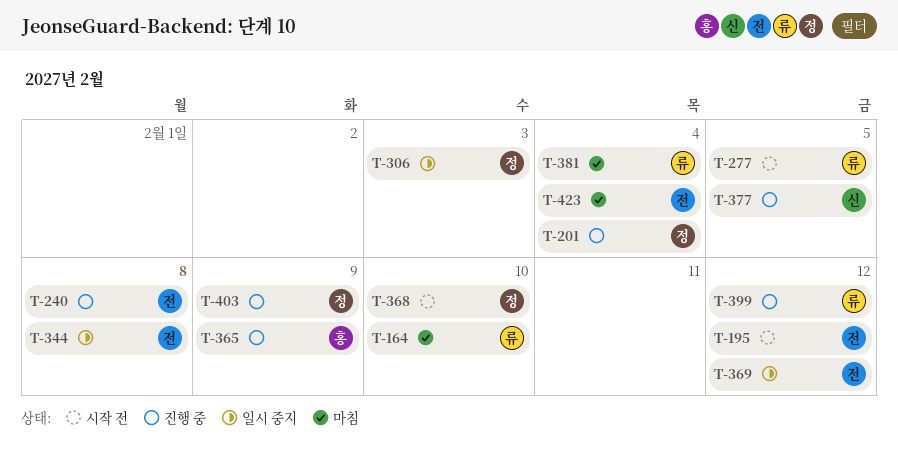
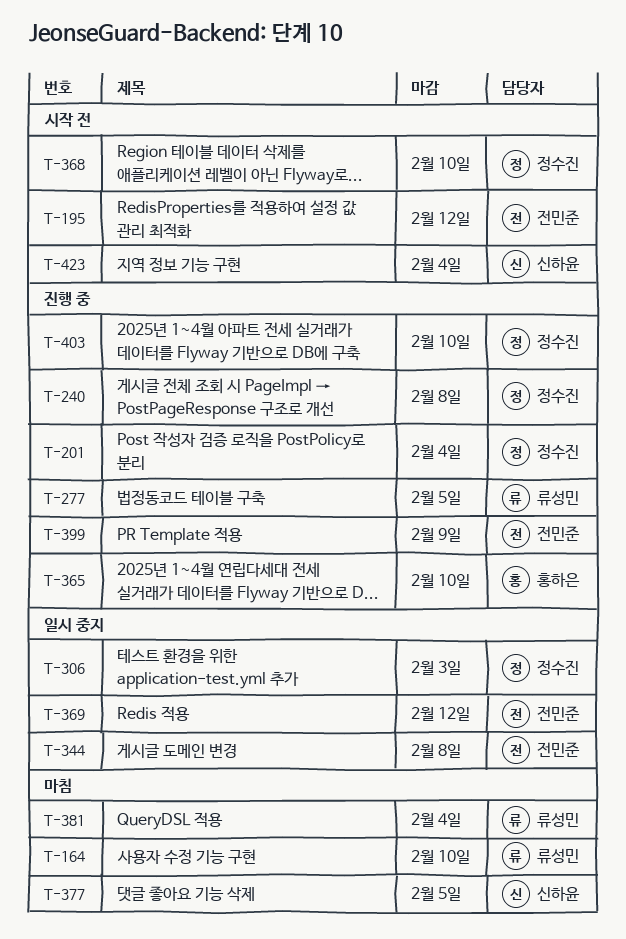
T-240, owner: 전민준 -> 정수진
T-277, status: 시작 전 -> 진행 중
T-365, due: Feb 9 -> Feb 10
T-377, status: 진행 중 -> 마침
T-399, owner: 류성민 -> 전민준
T-399, due: Feb 12 -> Feb 9
T-403, due: Feb 9 -> Feb 10
T-423, status: 마침 -> 시작 전
T-423, owner: 전민준 -> 신하윤

